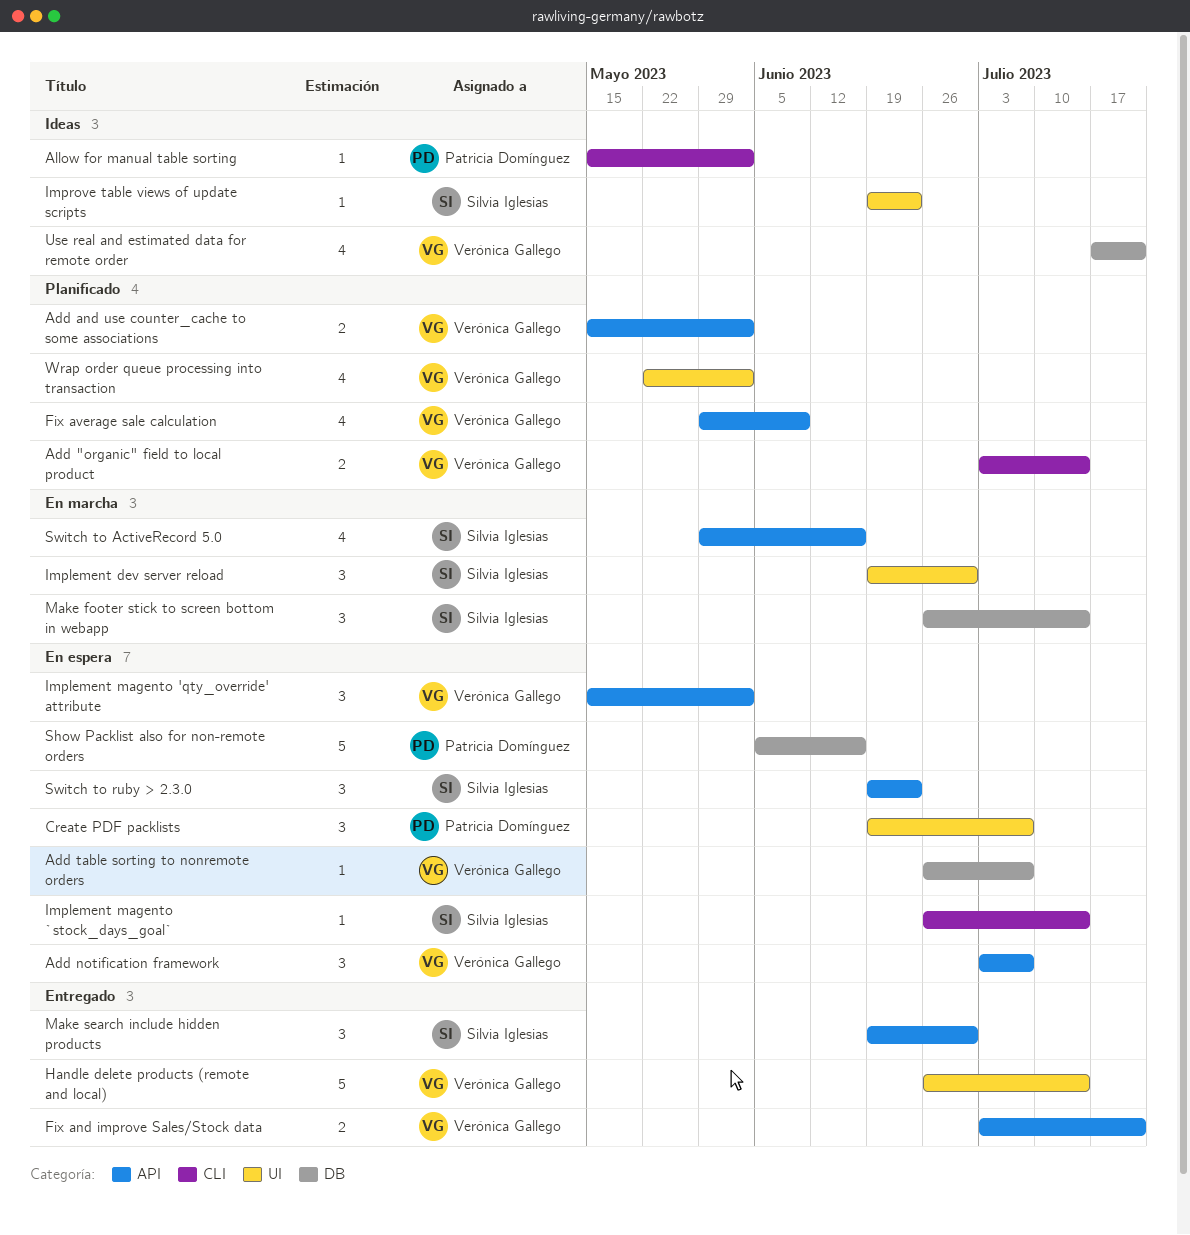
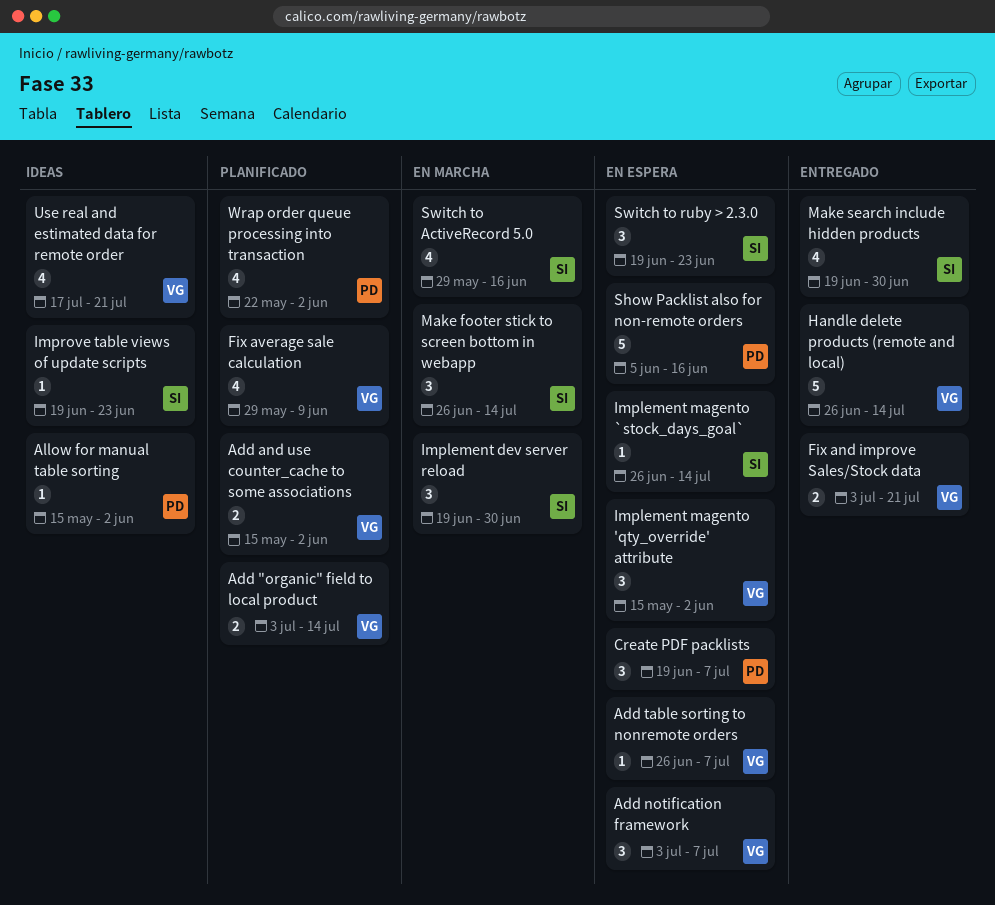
Make search include hidden products, estimate: 3 -> 4
Wrap order queue processing into transaction, owner: Verónica Gallego -> Patricia Domínguez

